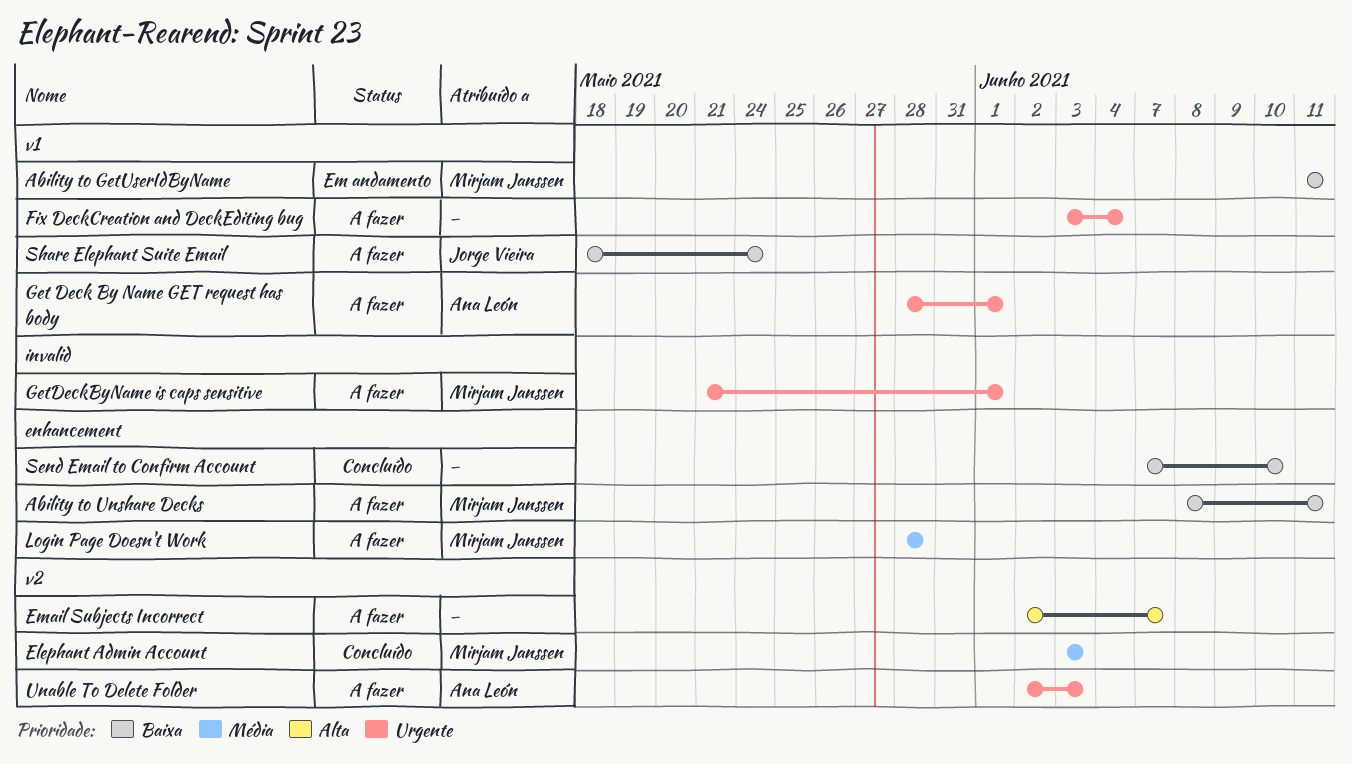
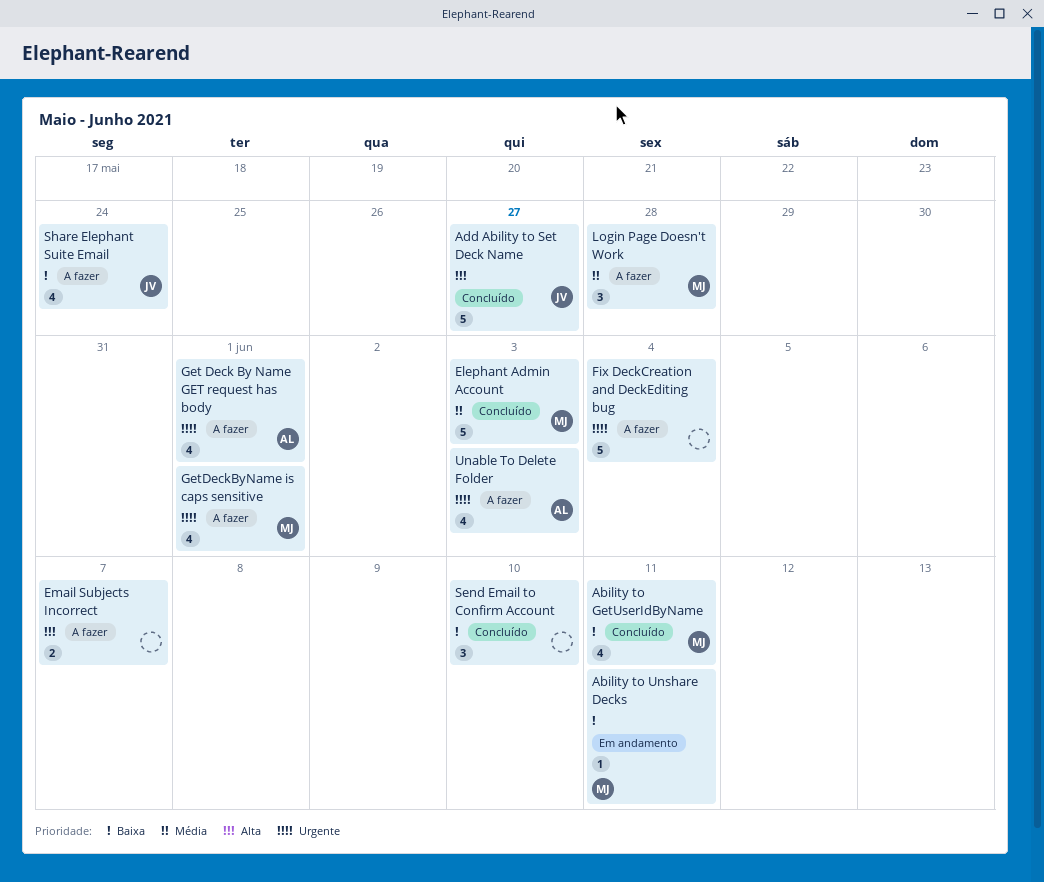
Ability to GetUserIdByName, status: Em andamento -> Concluído
Ability to Unshare Decks, status: A fazer -> Em andamento
Add Ability to Set Deck Name: none -> present

